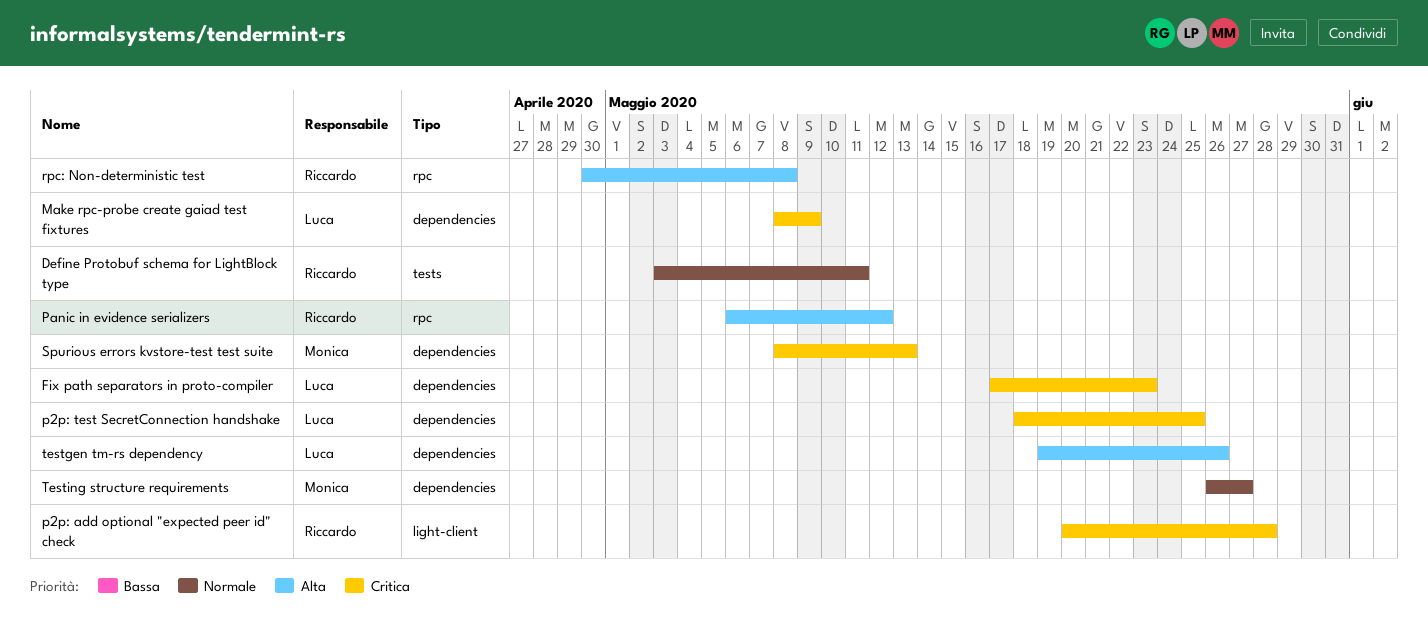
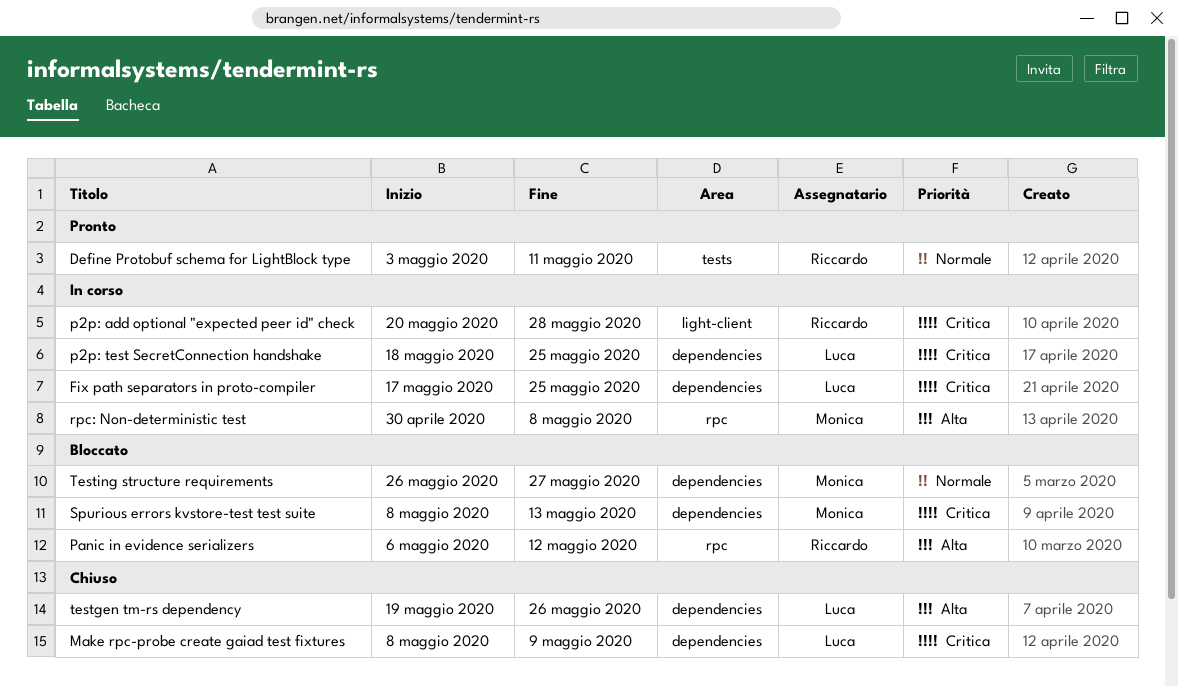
Fix path separators in proto-compiler, due: May 23 -> May 25
rpc: Non-deterministic test, owner: Riccardo -> Monica

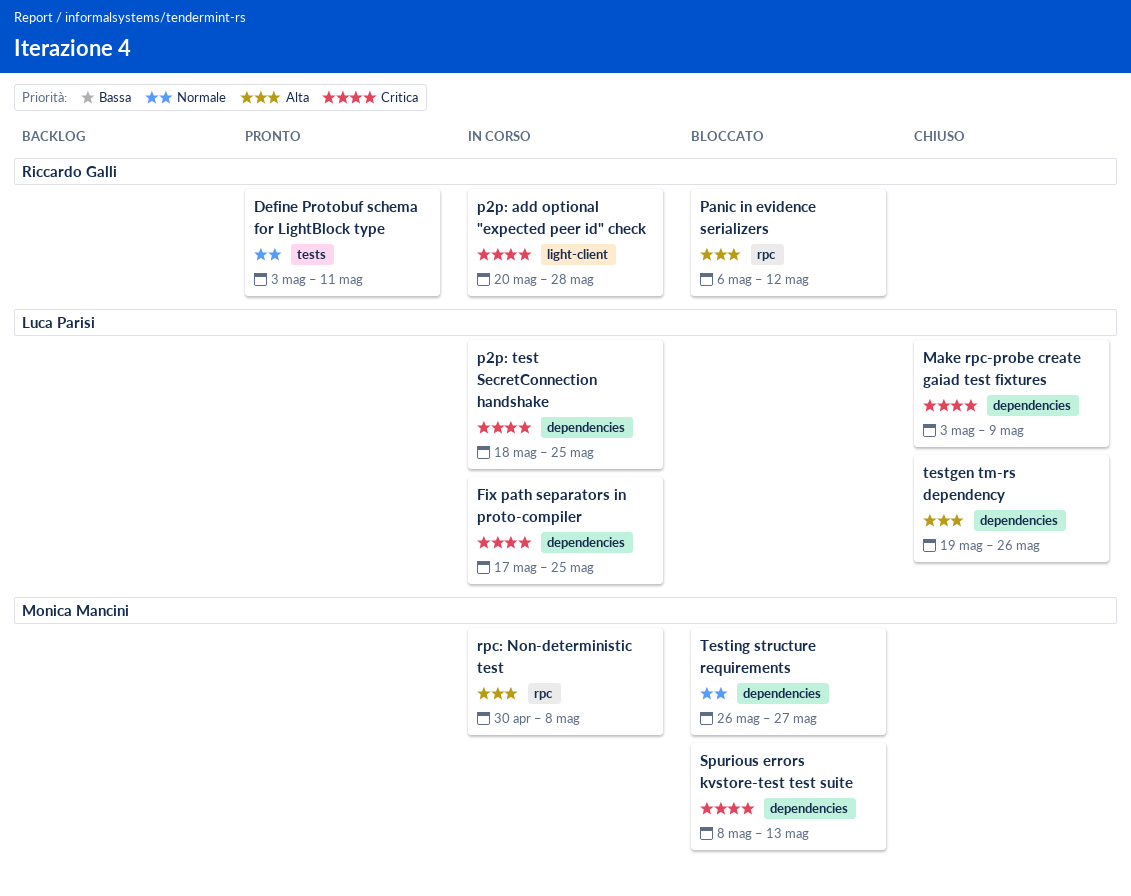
Make rpc-probe create gaiad test fixtures, start: May 8 -> May 3

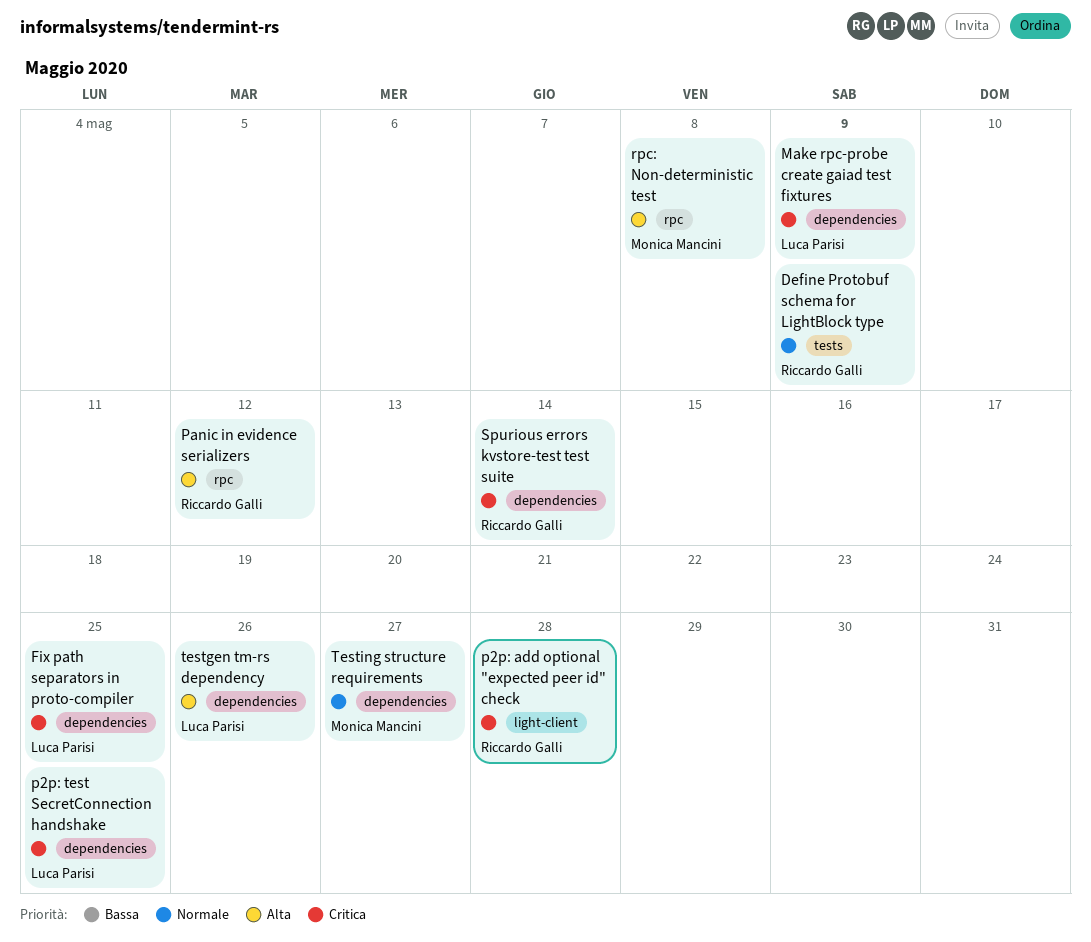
Define Protobuf schema for LightBlock type, due: May 11 -> May 9
Spurious errors kvstore-test test suite, owner: Monica Mancini -> Riccardo Galli
Spurious errors kvstore-test test suite, due: May 13 -> May 14

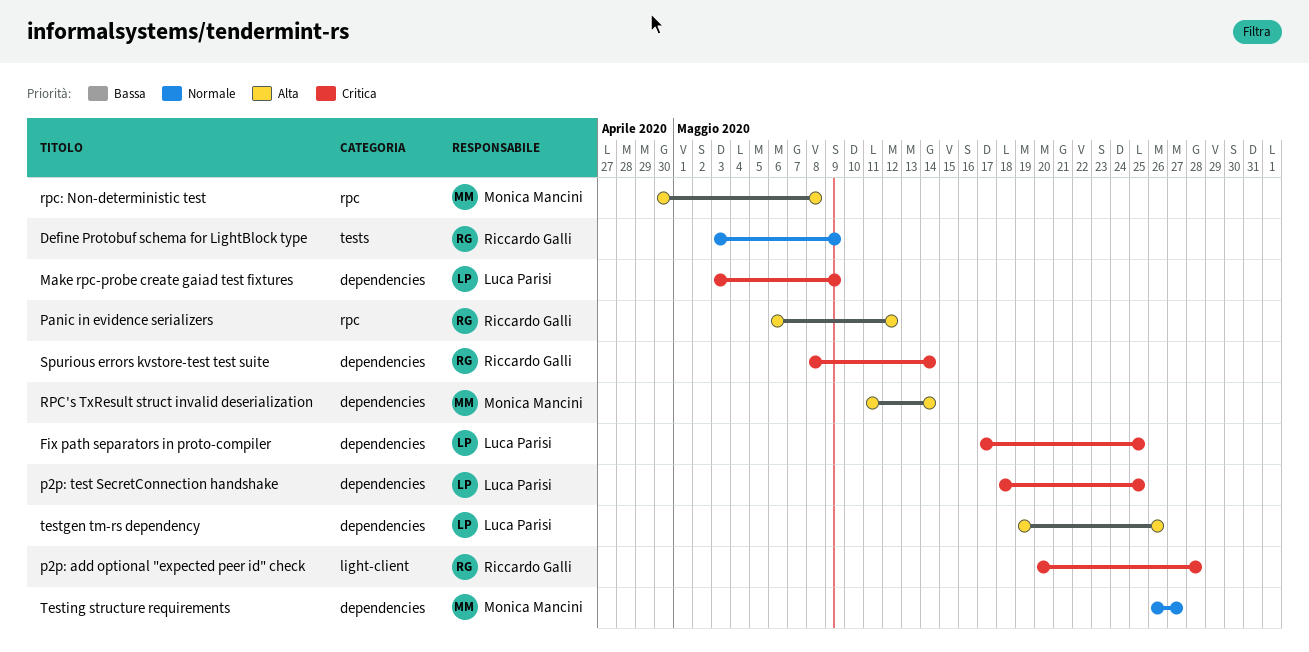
RPC's TxResult struct invalid deserialization: none -> present

